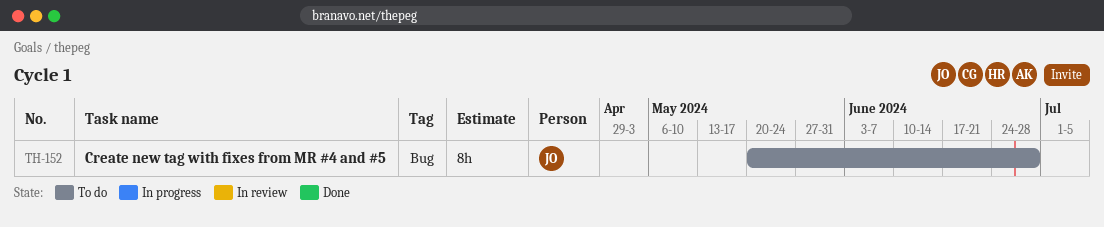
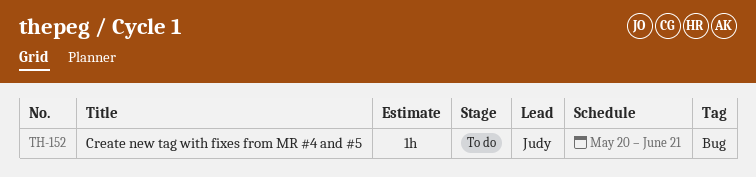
TH-152, estimate: 8h -> 1h
TH-152, due: Jun 28 -> Jun 21

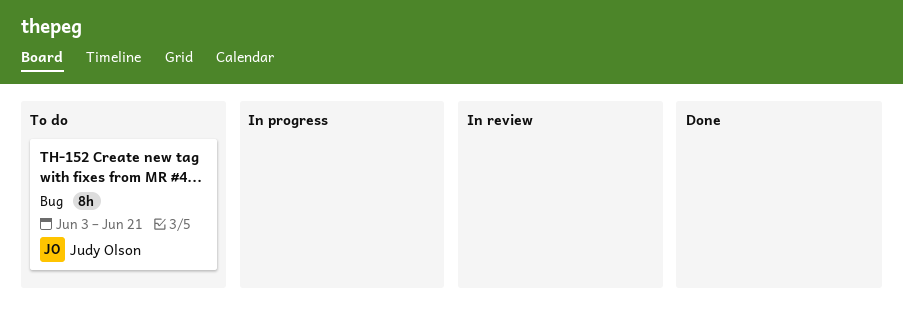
TH-152, estimate: 1h -> 8h
TH-152, start: May 20 -> Jun 3

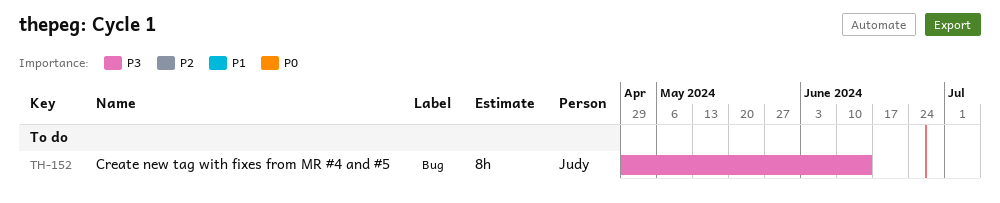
TH-152, start: Jun 3 -> Apr 29
TH-152, due: Jun 21 -> Jun 14

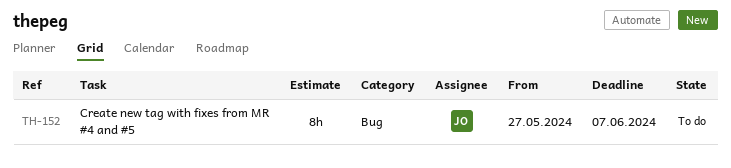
TH-152, start: Apr 29 -> May 27
TH-152, due: Jun 14 -> Jun 7

